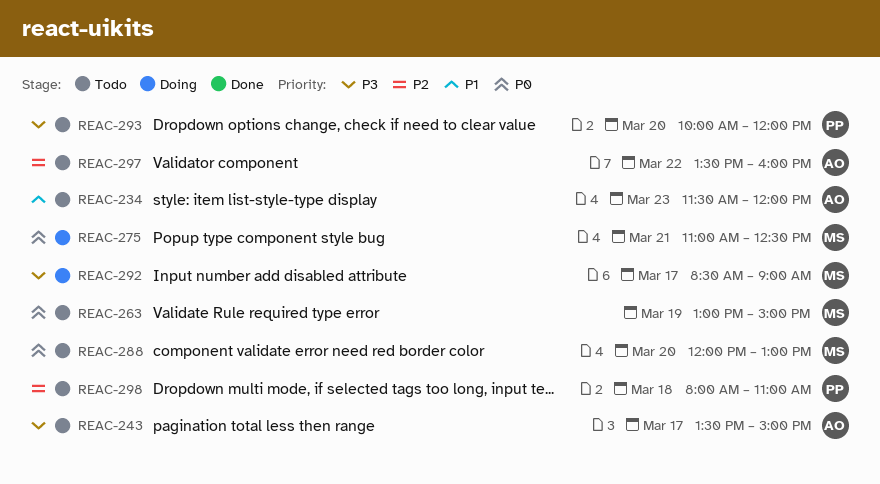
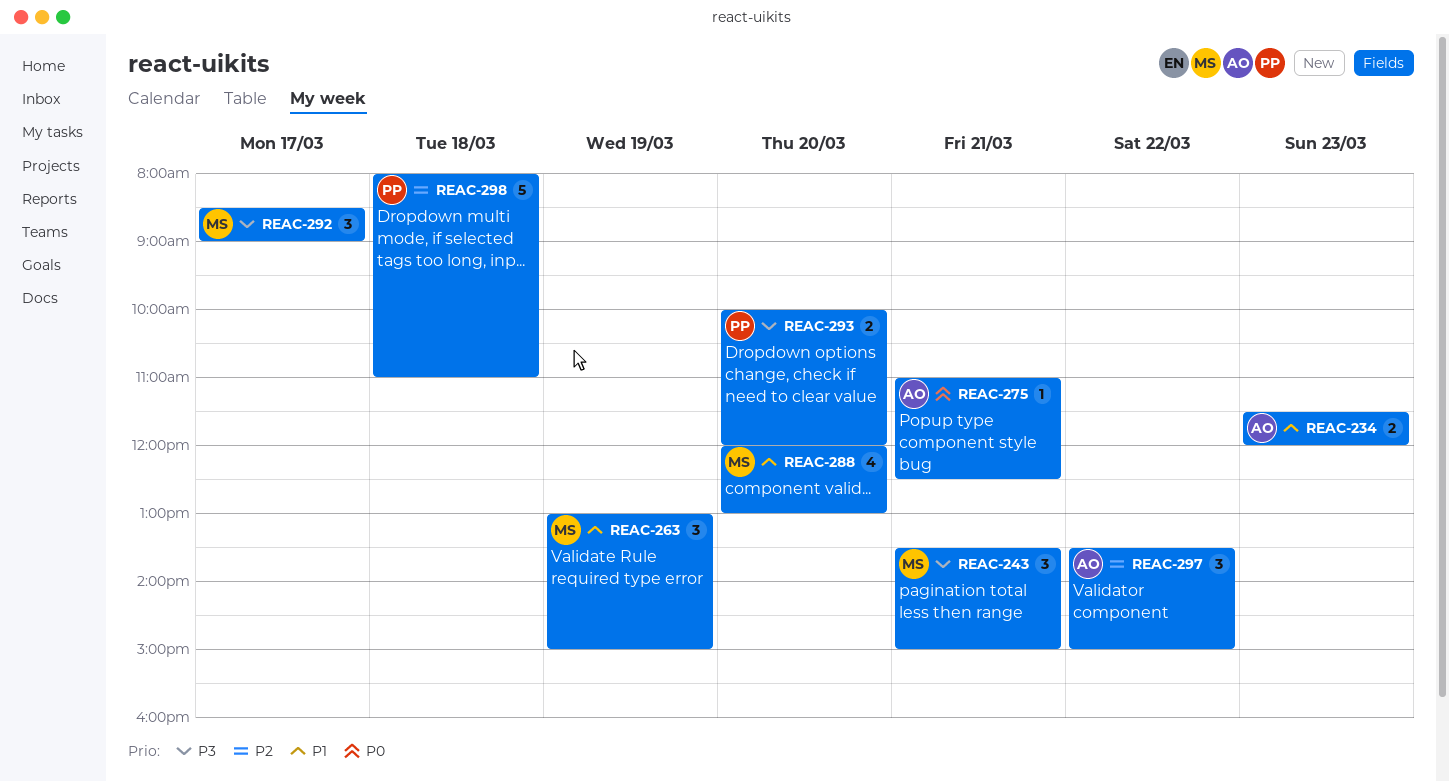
REAC-243, owner: AO -> MS
REAC-243, day: Mar 17 -> Mar 21
REAC-263, priority: P0 -> P1
REAC-275, owner: MS -> AO
REAC-288, priority: P0 -> P1
REAC-297, ends: 16:00 -> 15:00

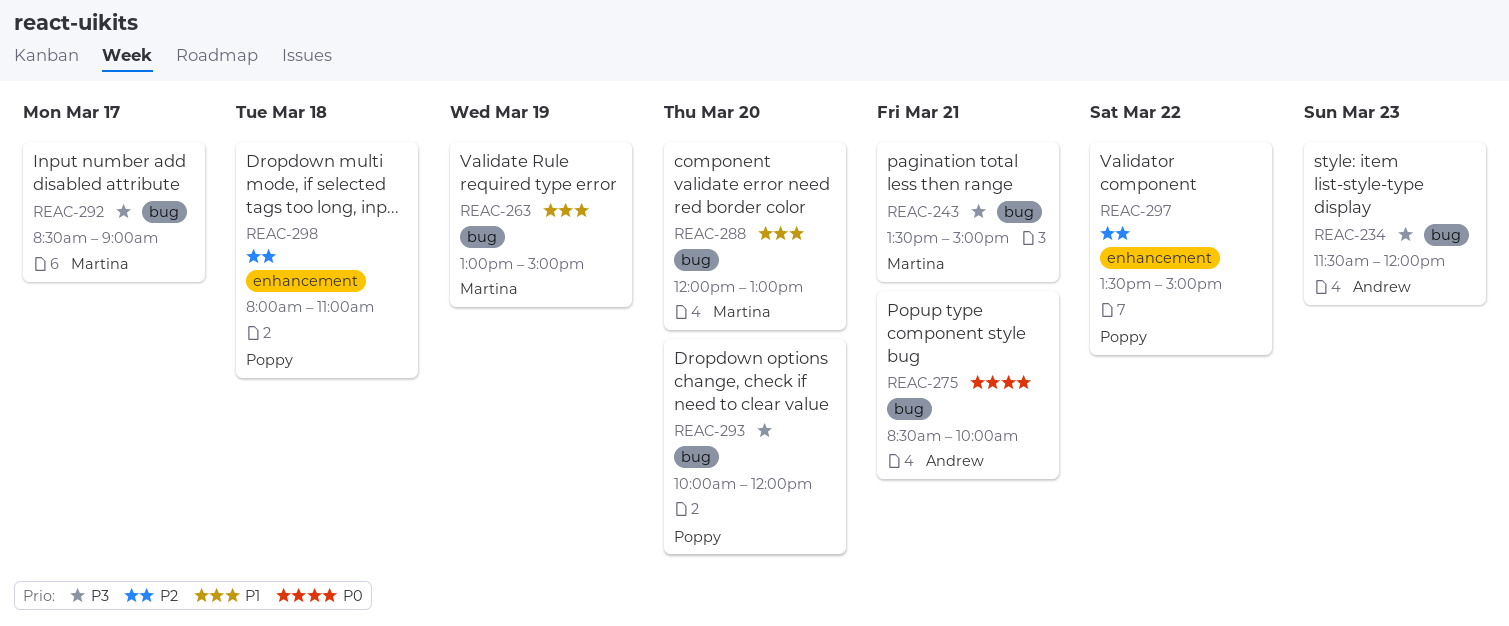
REAC-234, priority: P1 -> P3
REAC-275, begins: 11:00 -> 08:30
REAC-275, ends: 12:30 -> 10:00
REAC-297, owner: Andrew -> Poppy

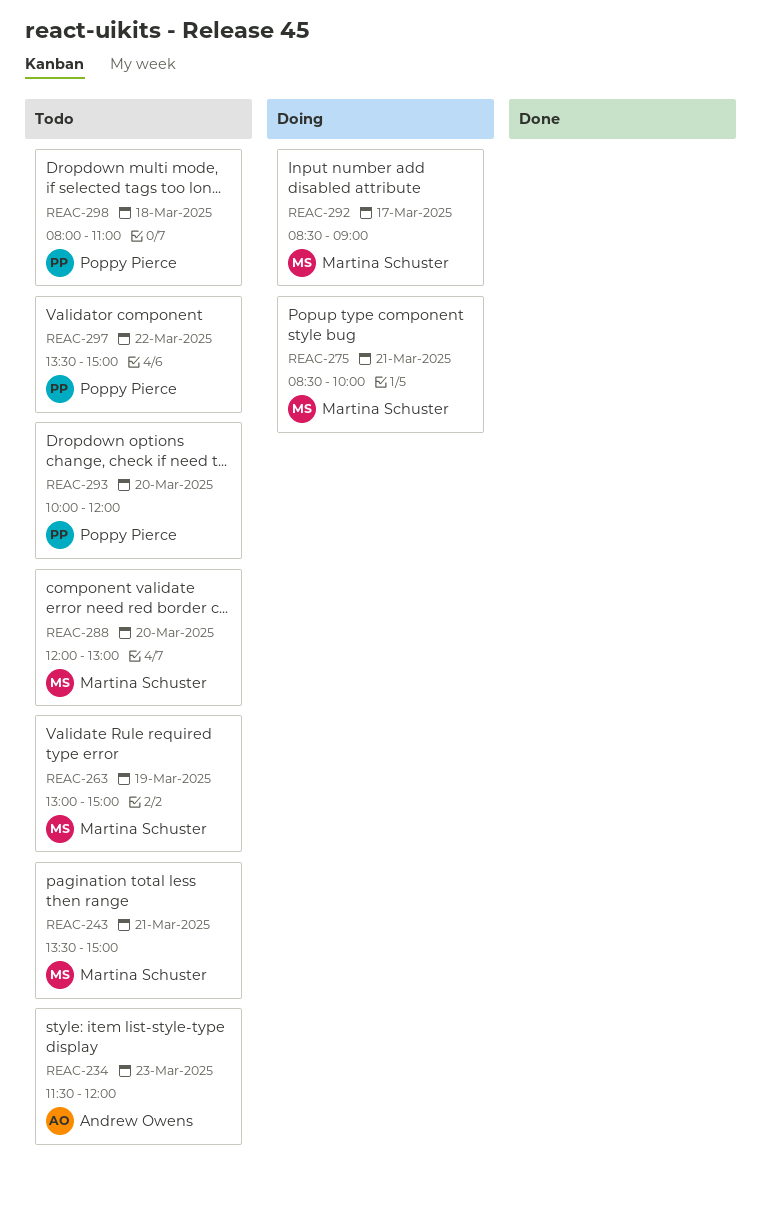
REAC-275, owner: Andrew Owens -> Martina Schuster

